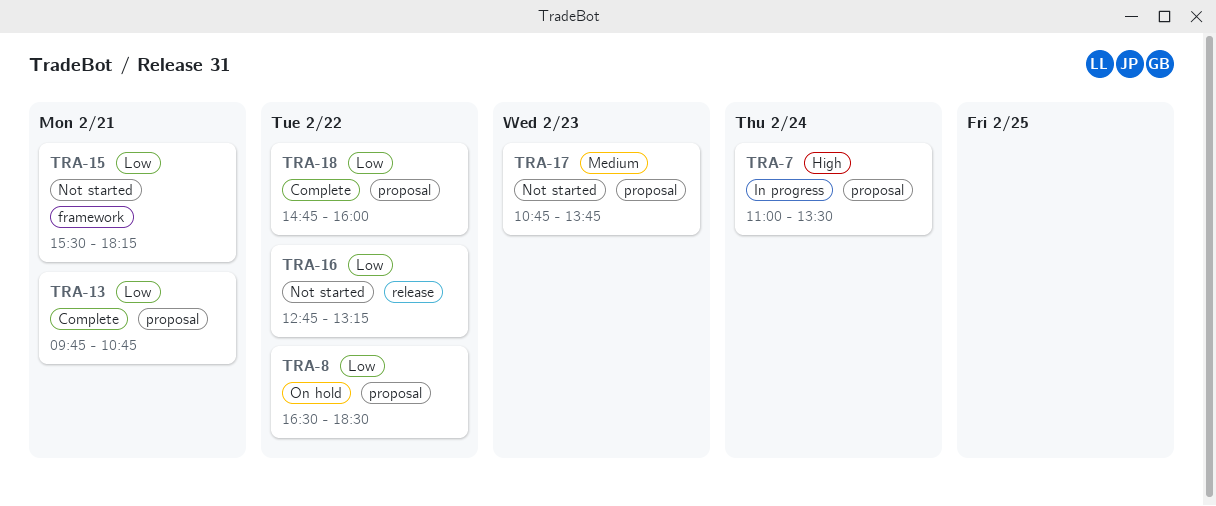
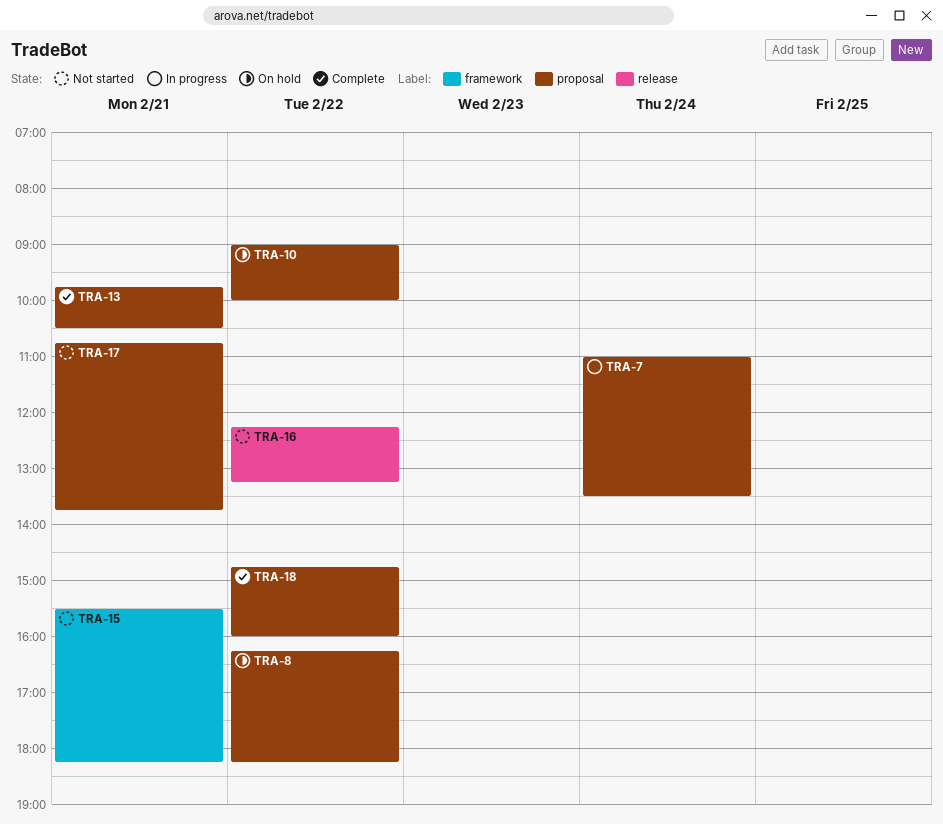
TRA-8, begins: 16:30 -> 16:15
TRA-8, ends: 18:30 -> 18:15
TRA-10: none -> present
TRA-13, ends: 10:45 -> 10:30
TRA-16, begins: 12:45 -> 12:15
TRA-17, day: Feb 23 -> Feb 21

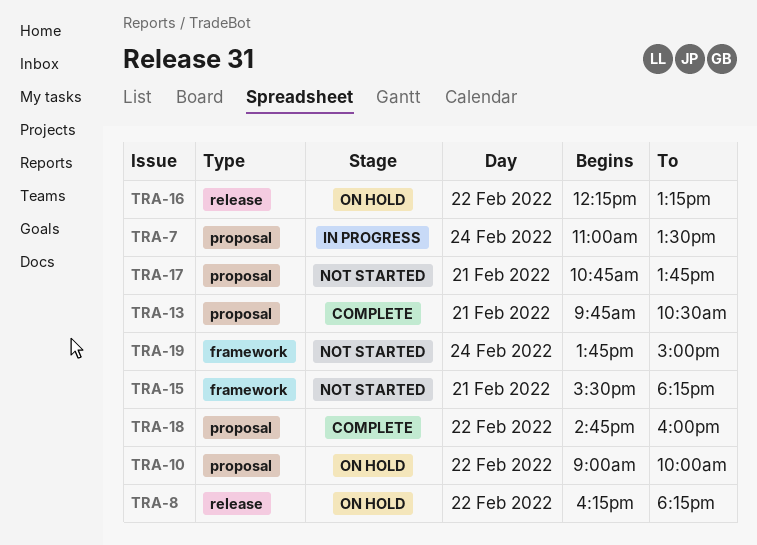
TRA-8, label: proposal -> release
TRA-16, status: Not started -> On hold
TRA-19: none -> present

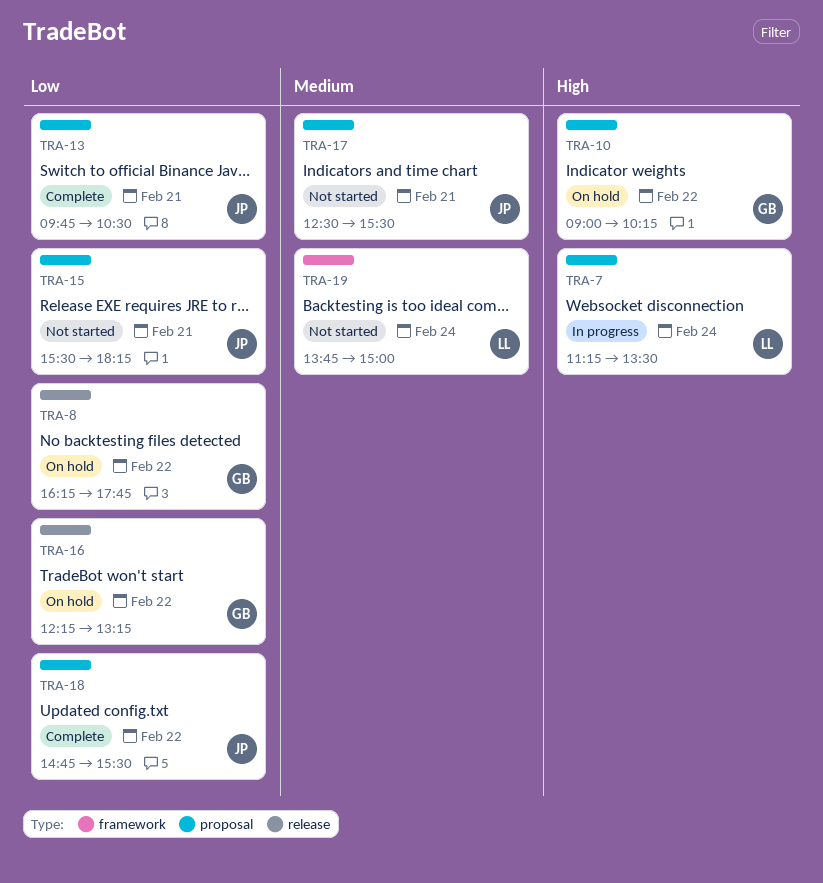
TRA-7, begins: 11:00 -> 11:15
TRA-8, ends: 18:15 -> 17:45
TRA-10, ends: 10:00 -> 10:15
TRA-15, label: framework -> proposal
TRA-17, begins: 10:45 -> 12:30
TRA-17, ends: 13:45 -> 15:30
TRA-18, ends: 16:00 -> 15:30

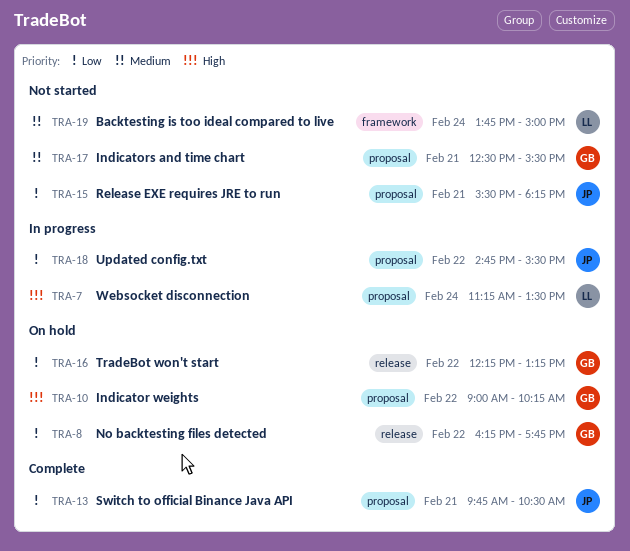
TRA-17, owner: JP -> GB
TRA-18, status: Complete -> In progress

